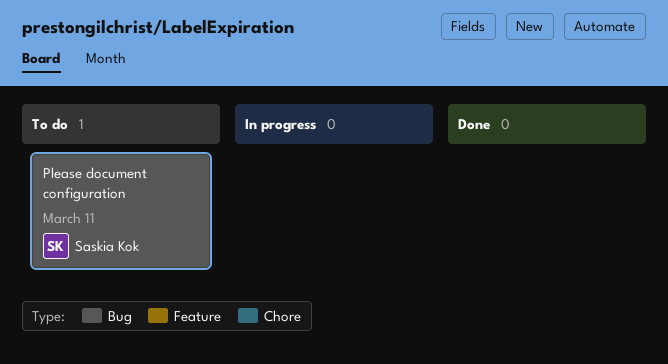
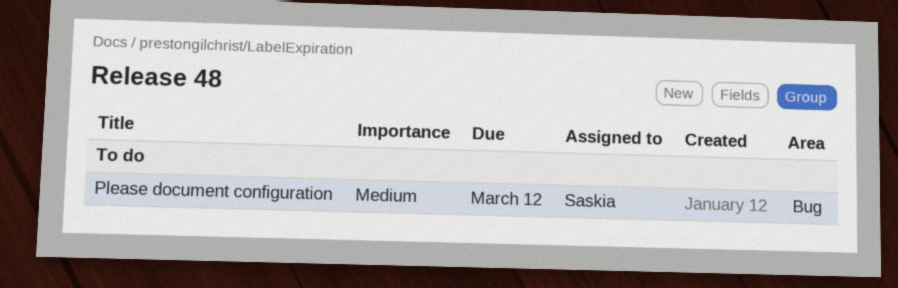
Please document configuration, due: Mar 11 -> Mar 12

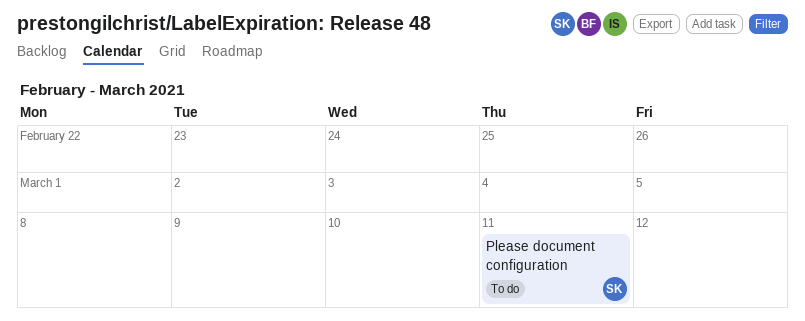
Please document configuration, due: Mar 12 -> Mar 11

